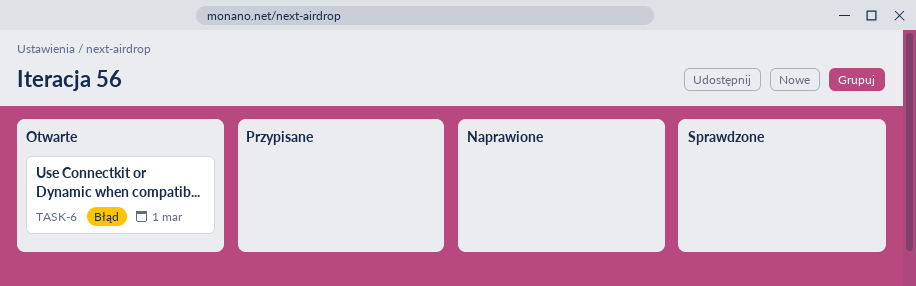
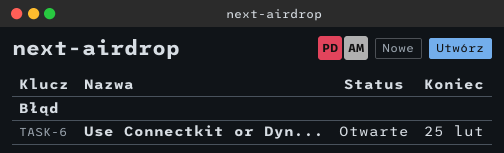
TASK-6, due: Mar 1 -> Feb 25

